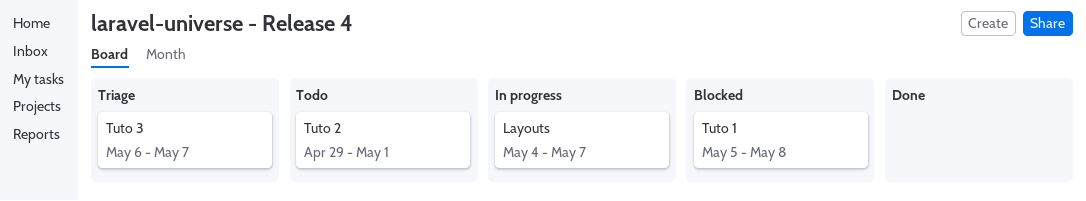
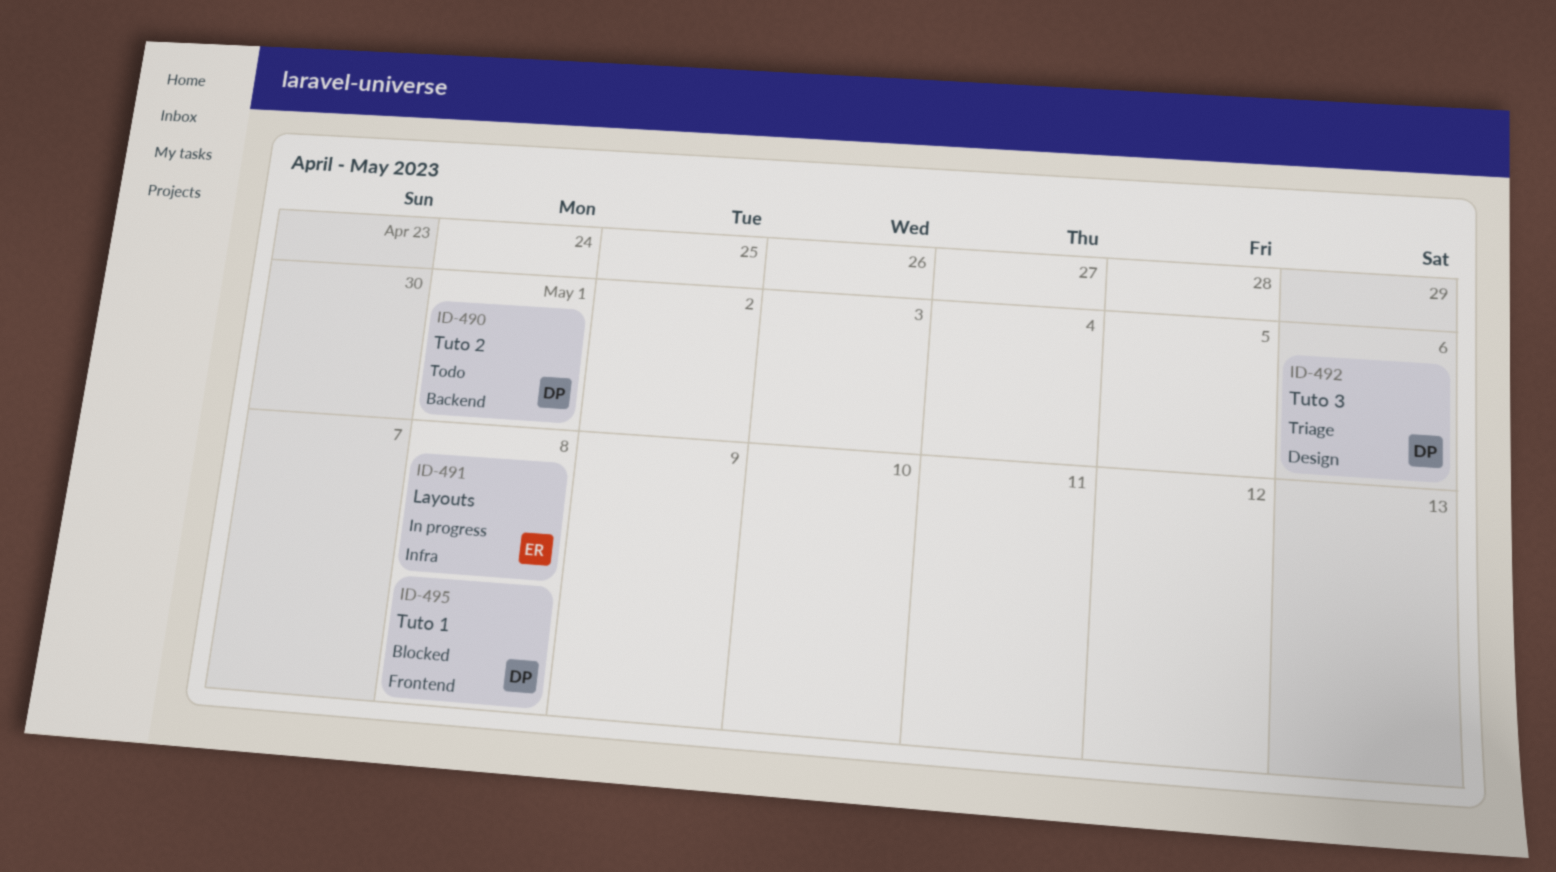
Layouts, due: May 7 -> May 8
Tuto 3, due: May 7 -> May 6

